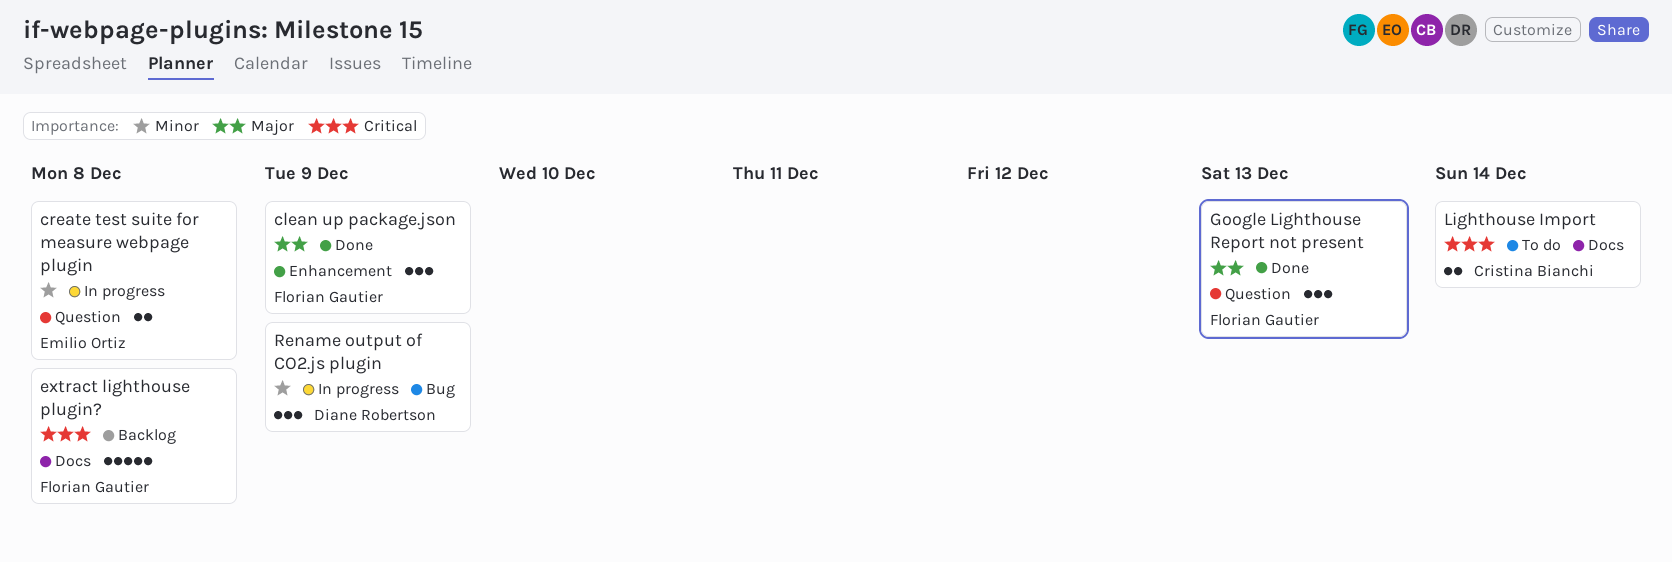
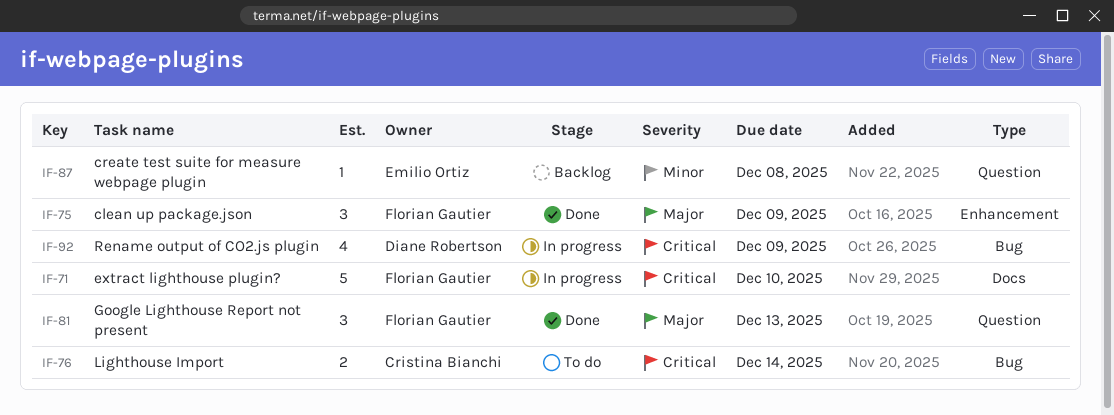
create test suite for measure webpage plugin, status: In progress -> Backlog
create test suite for measure webpage plugin, estimate: 2 -> 1
extract lighthouse plugin?, status: Backlog -> In progress
extract lighthouse plugin?, due: Dec 8 -> Dec 10
Lighthouse Import, label: Docs -> Bug
Rename output of CO2.js plugin, priority: Minor -> Critical
Rename output of CO2.js plugin, estimate: 3 -> 4

